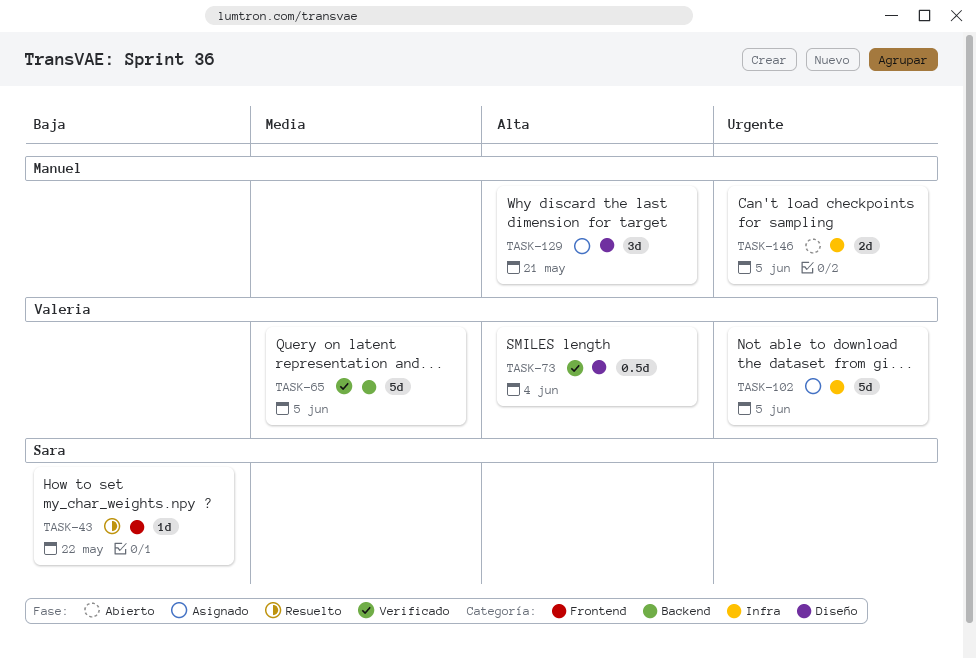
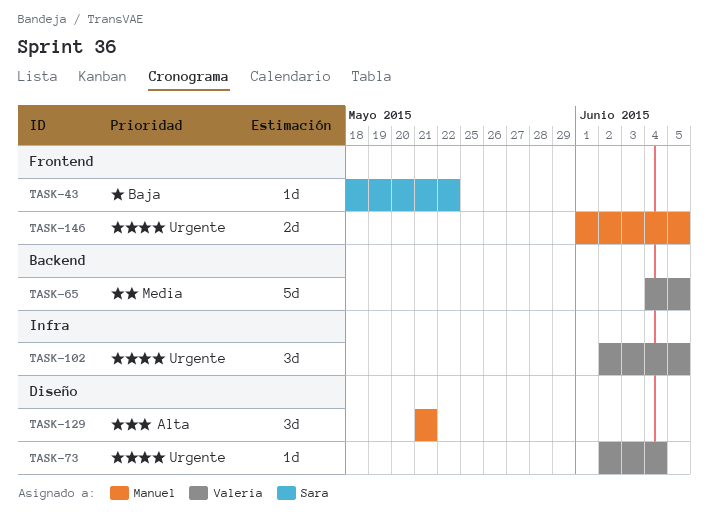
TASK-73, priority: Alta -> Urgente
TASK-73, estimate: 0.5d -> 1d
TASK-102, estimate: 5d -> 3d
TASK-146, label: Infra -> Frontend

